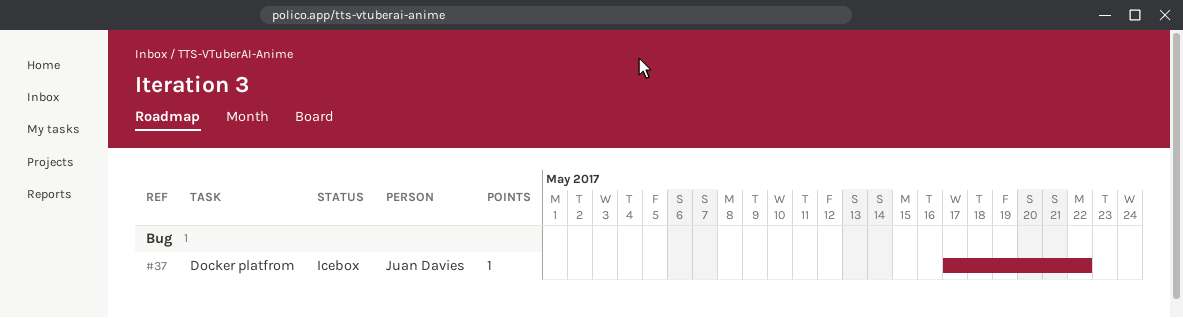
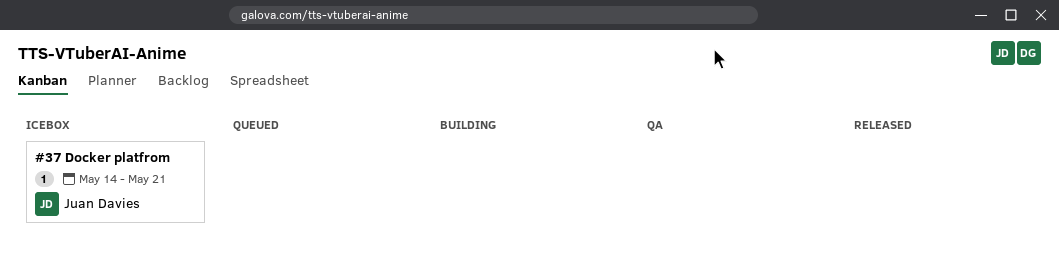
#37, start: May 17 -> May 14
#37, due: May 22 -> May 21

